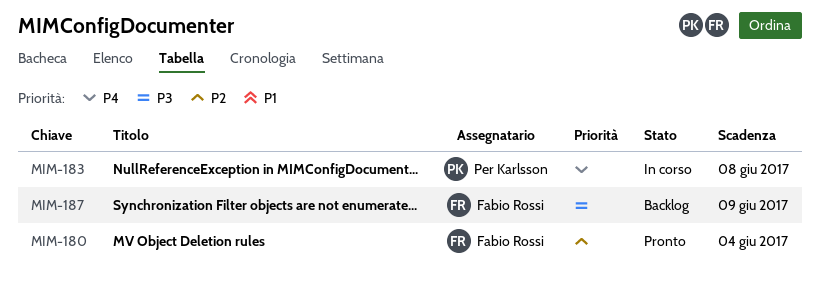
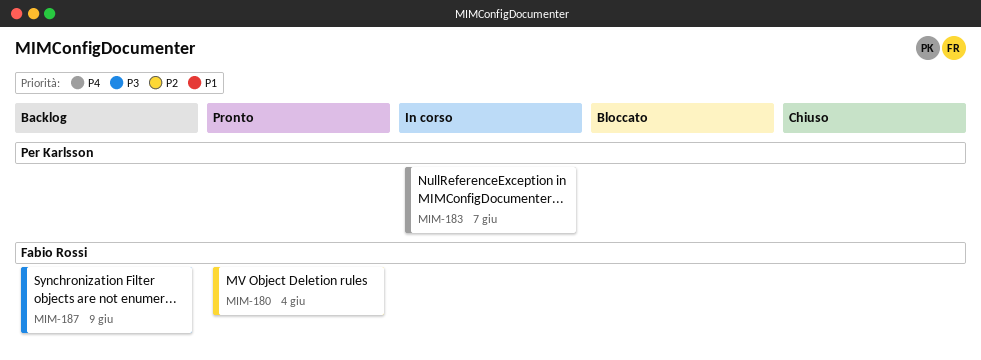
MIM-183, due: Jun 8 -> Jun 7

